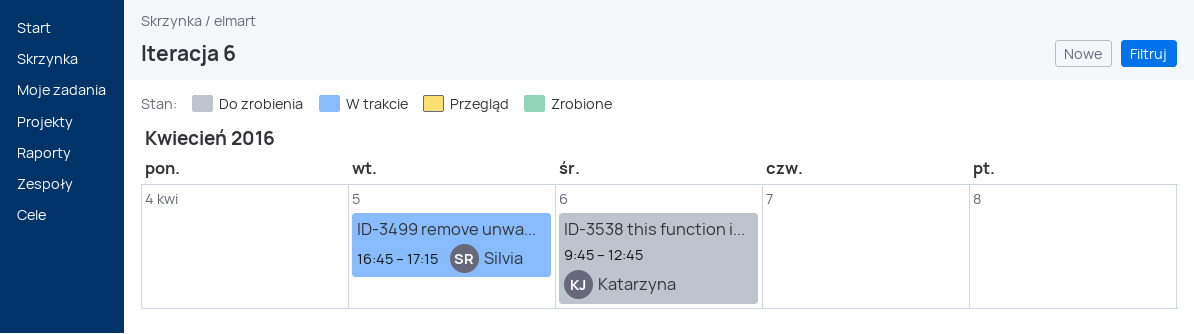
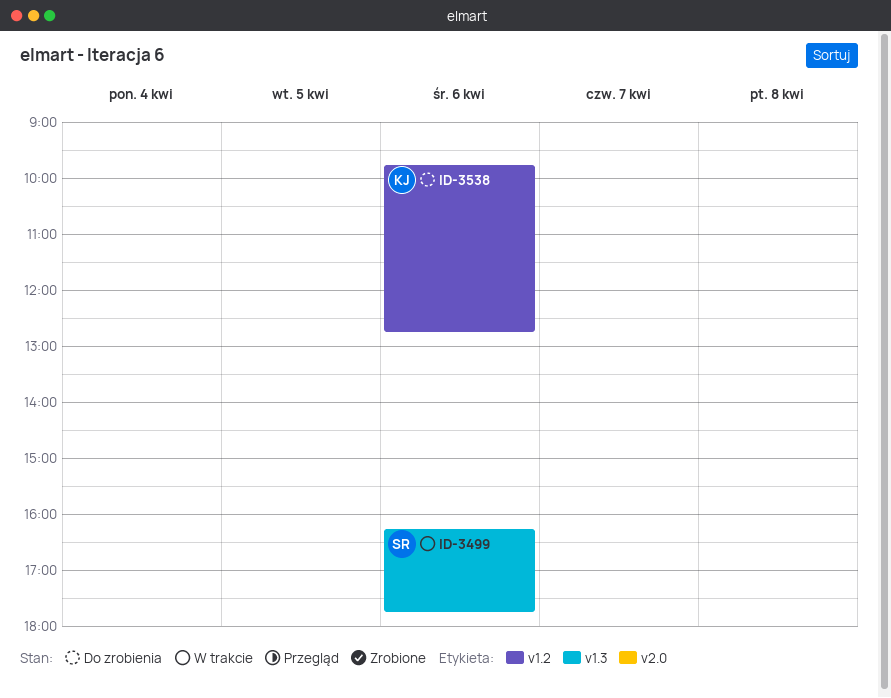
ID-3499, day: Apr 5 -> Apr 6
ID-3499, begins: 16:45 -> 16:15
ID-3499, ends: 17:15 -> 17:45

